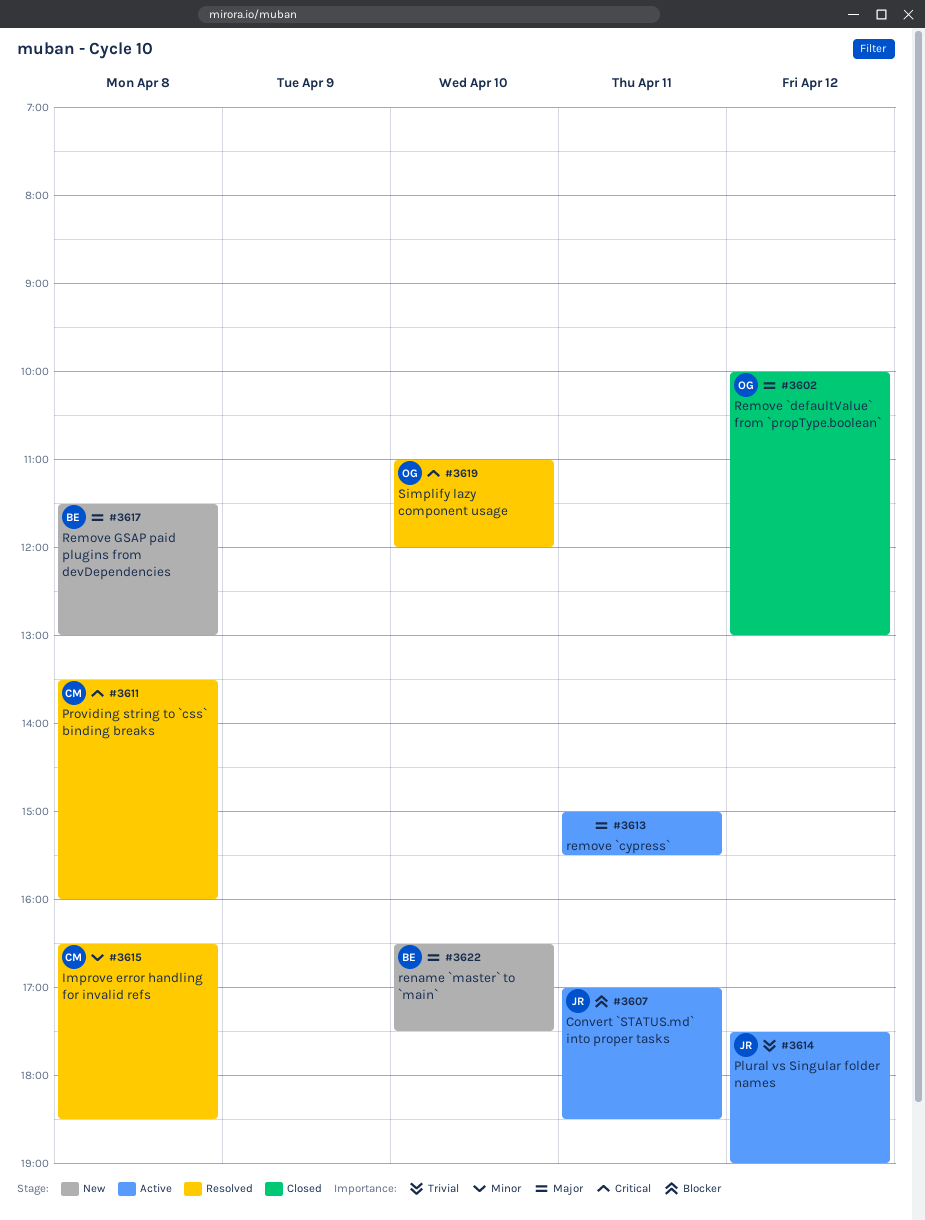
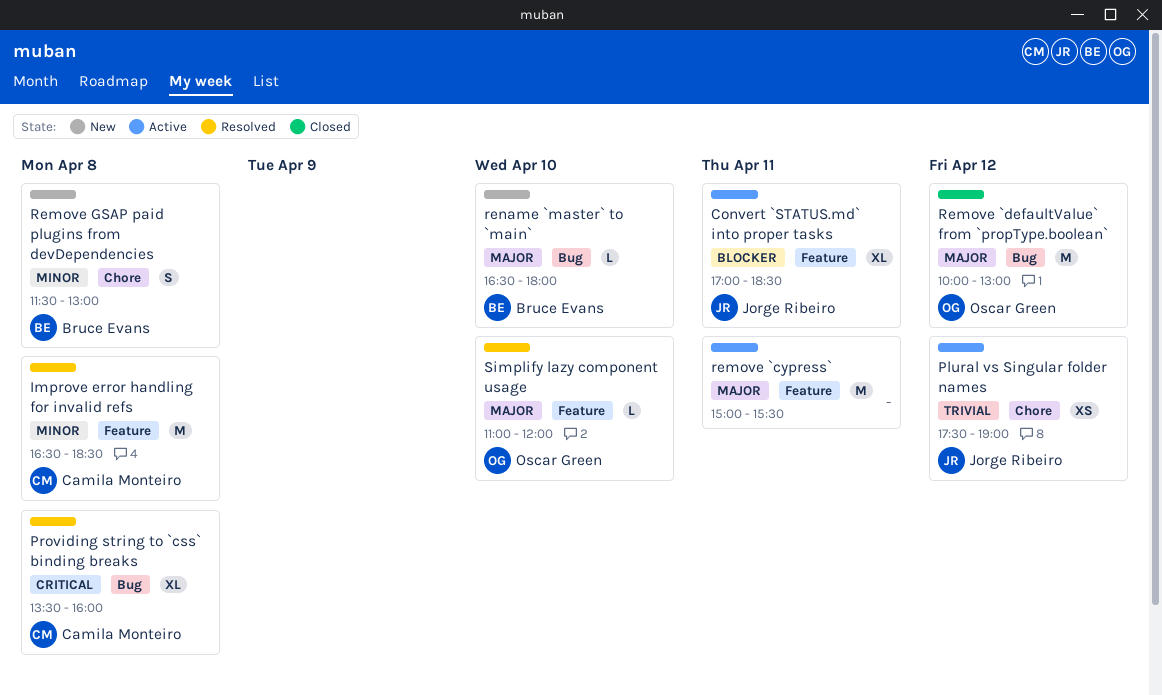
Remove GSAP paid plugins from devDependencies, priority: Major -> Minor
rename `master` to `main`, ends: 17:30 -> 18:00
Simplify lazy component usage, priority: Critical -> Major

